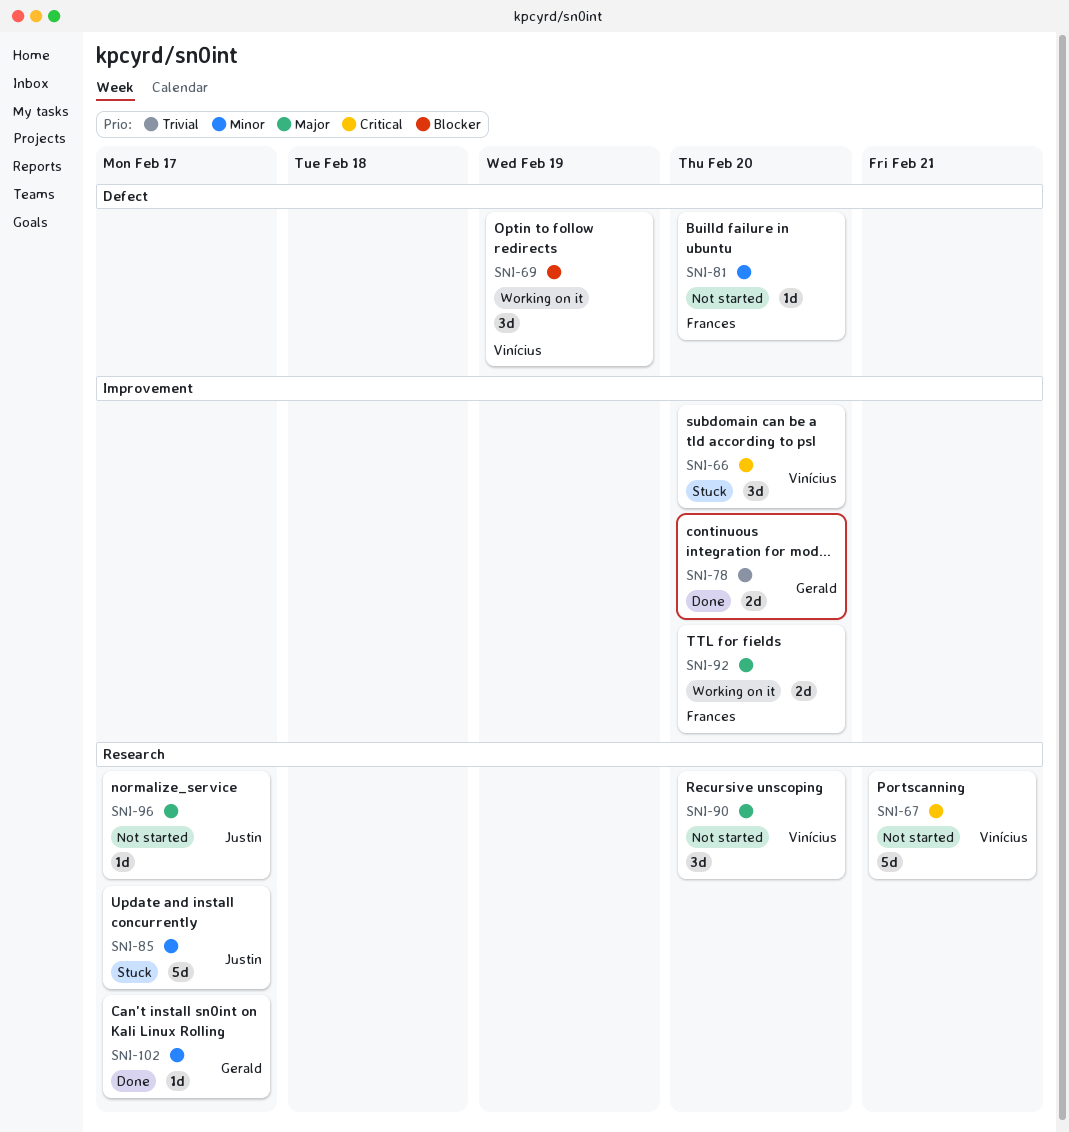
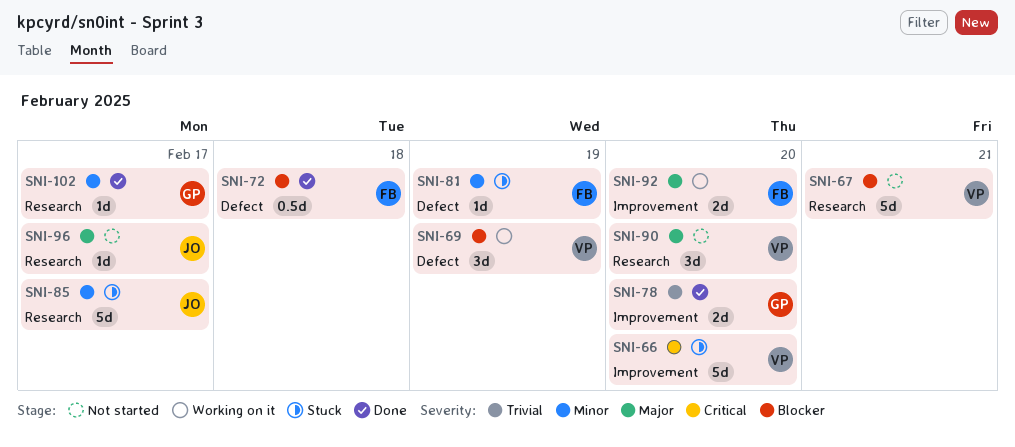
SNI-66, estimate: 3d -> 5d
SNI-67, priority: Critical -> Blocker
SNI-72: none -> present
SNI-81, status: Not started -> Stuck
SNI-81, due: Feb 20 -> Feb 19

